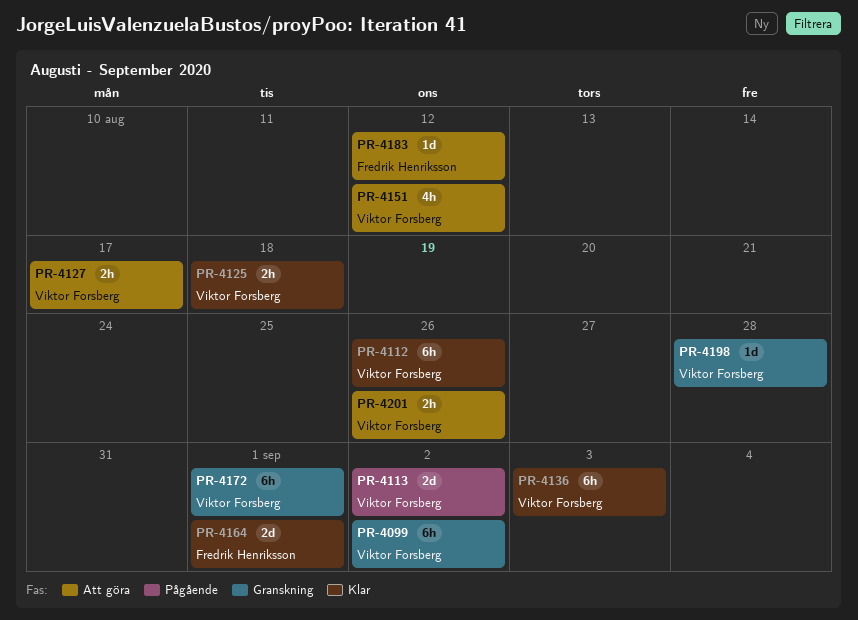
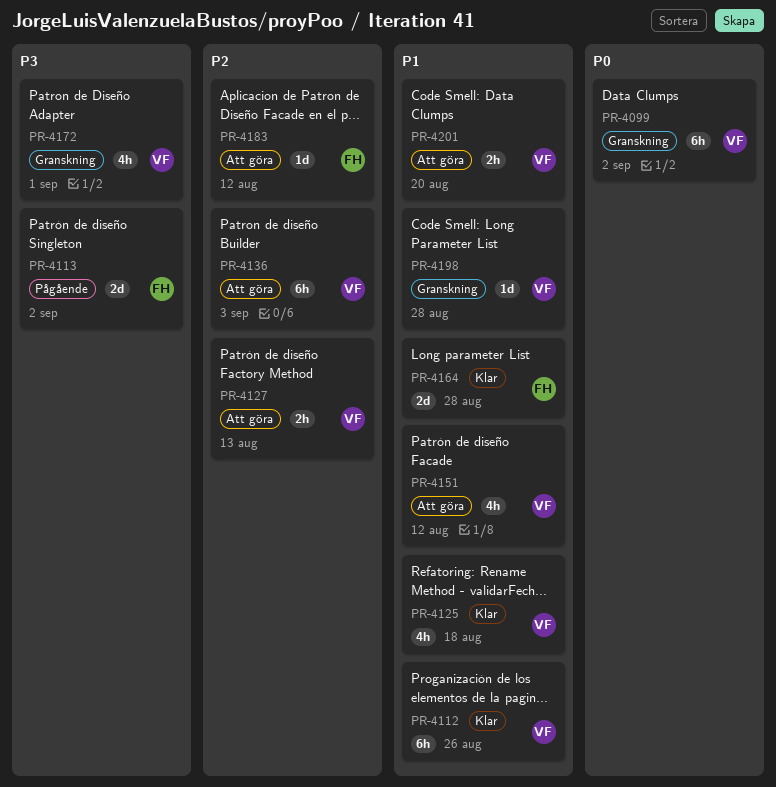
PR-4113, owner: Viktor Forsberg -> Fredrik Henriksson
PR-4125, estimate: 2h -> 4h
PR-4127, due: Aug 17 -> Aug 13
PR-4136, status: Klar -> Att göra
PR-4164, due: Sep 1 -> Aug 28
PR-4172, estimate: 6h -> 4h
PR-4201, due: Aug 26 -> Aug 20

